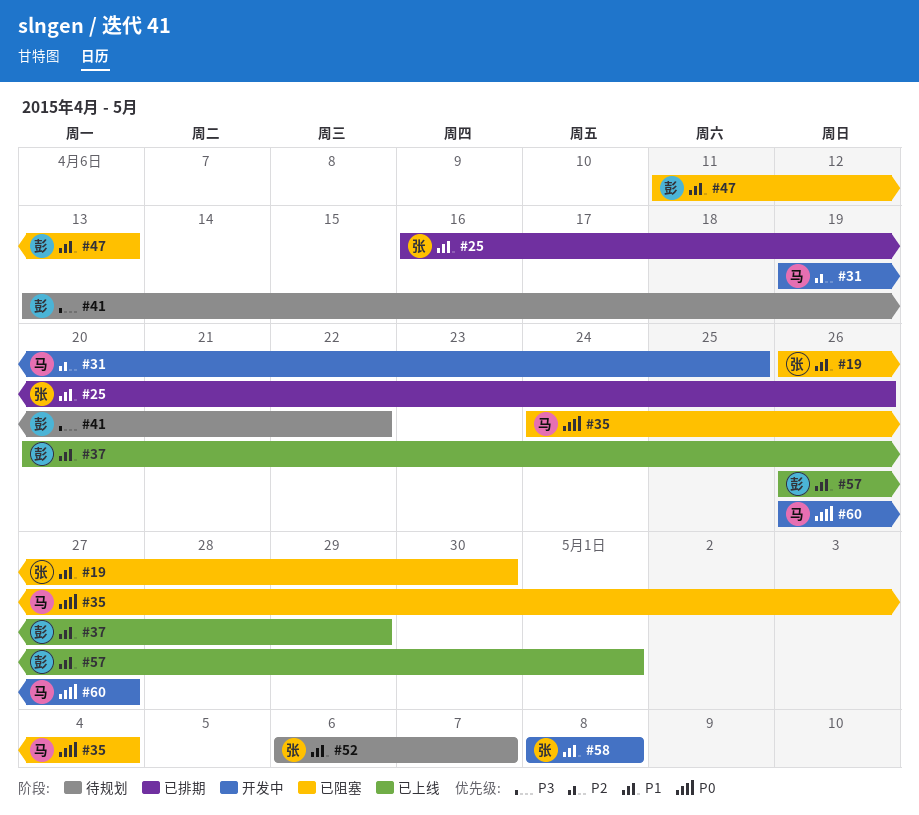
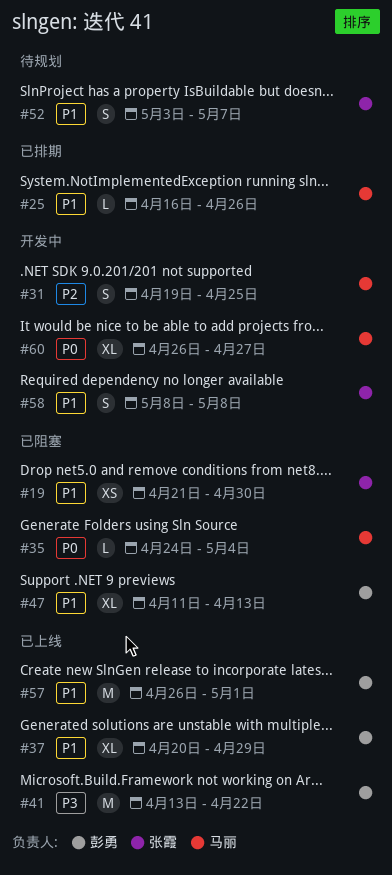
#19, start: Apr 26 -> Apr 21
#25, owner: 张霞 -> 马丽
#41, status: 待规划 -> 已上线
#52, start: May 6 -> May 3

